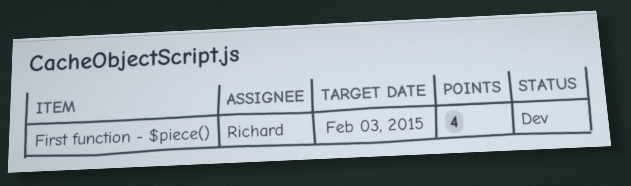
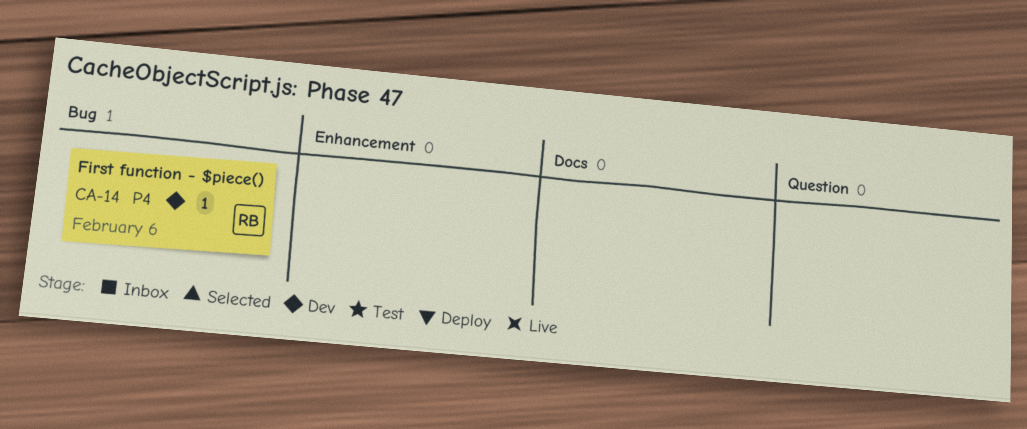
First function - $piece(), estimate: 4 -> 1
First function - $piece(), due: Feb 3 -> Feb 6

